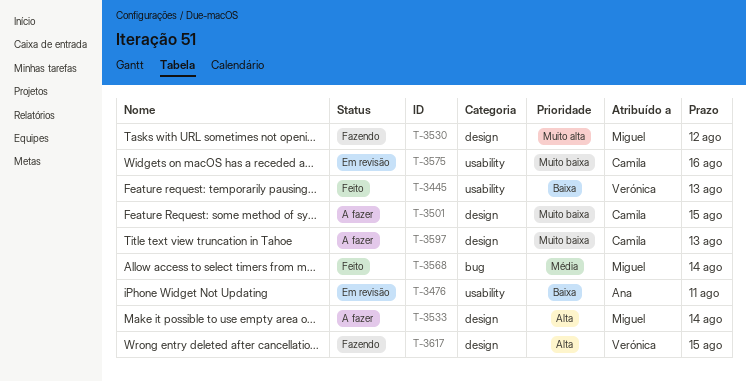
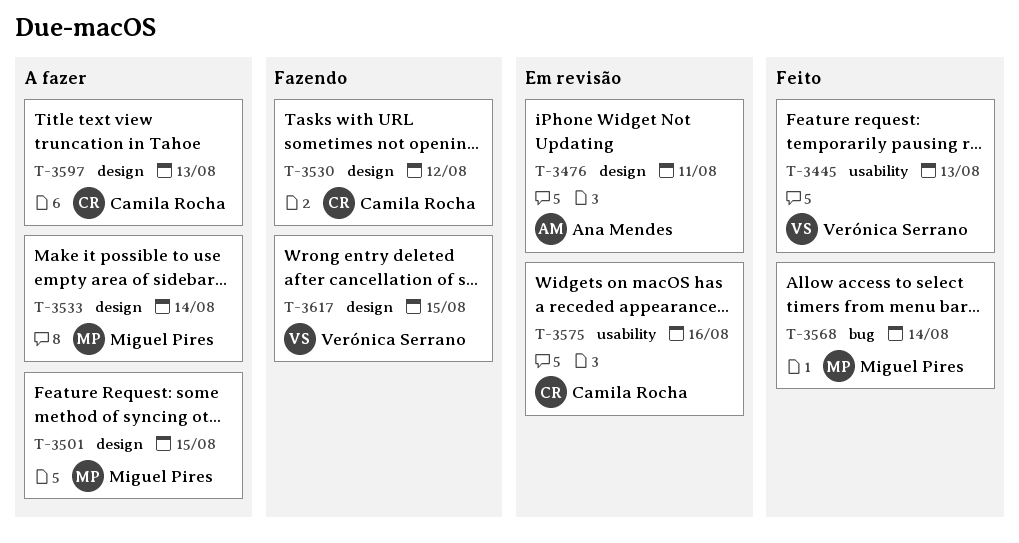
T-3476, label: usability -> design
T-3501, owner: Camila Rocha -> Miguel Pires
T-3530, owner: Miguel Pires -> Camila Rocha

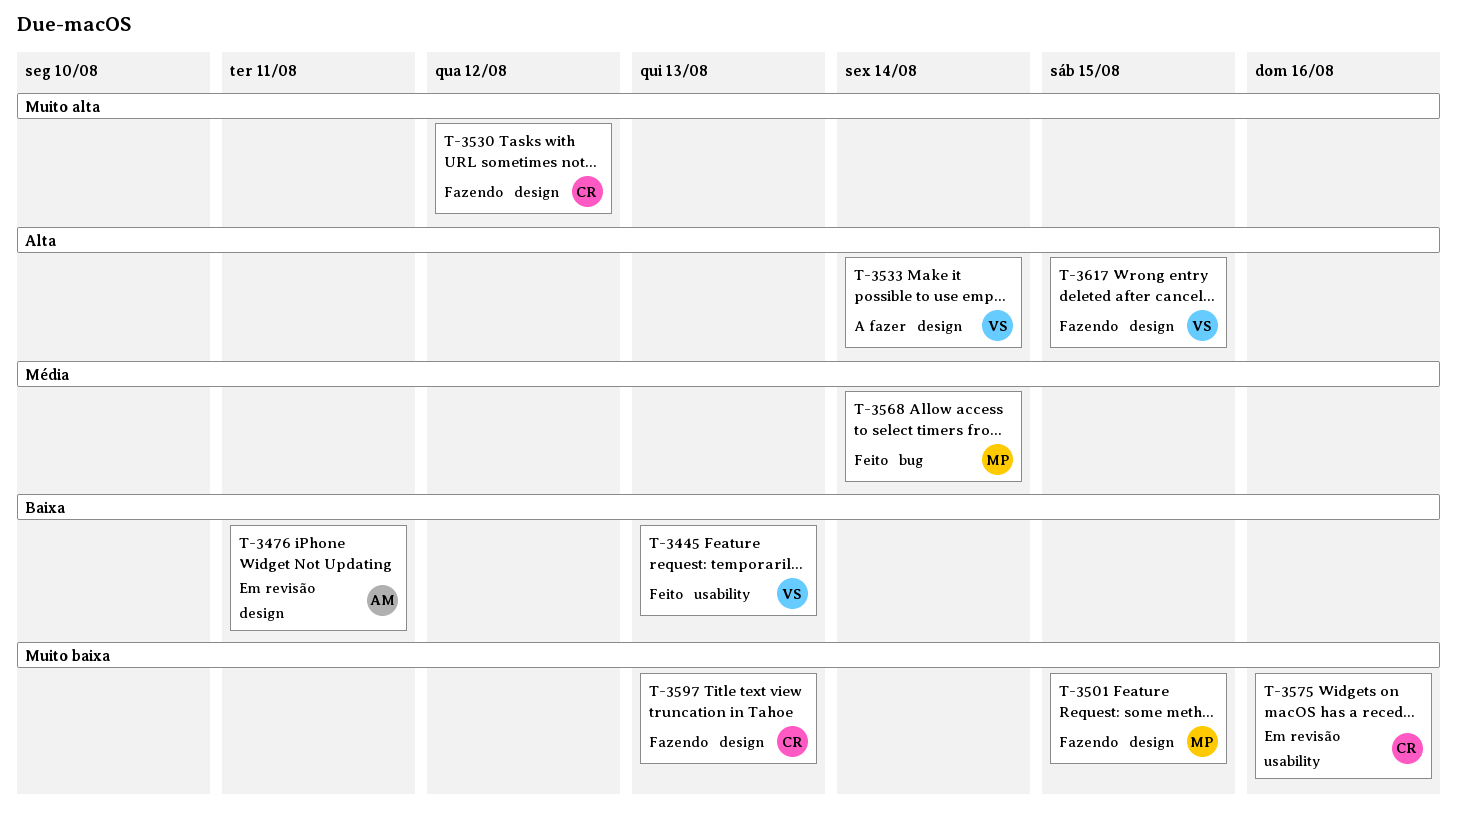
T-3501, status: A fazer -> Fazendo
T-3533, owner: Miguel Pires -> Verónica Serrano
T-3597, status: A fazer -> Fazendo

